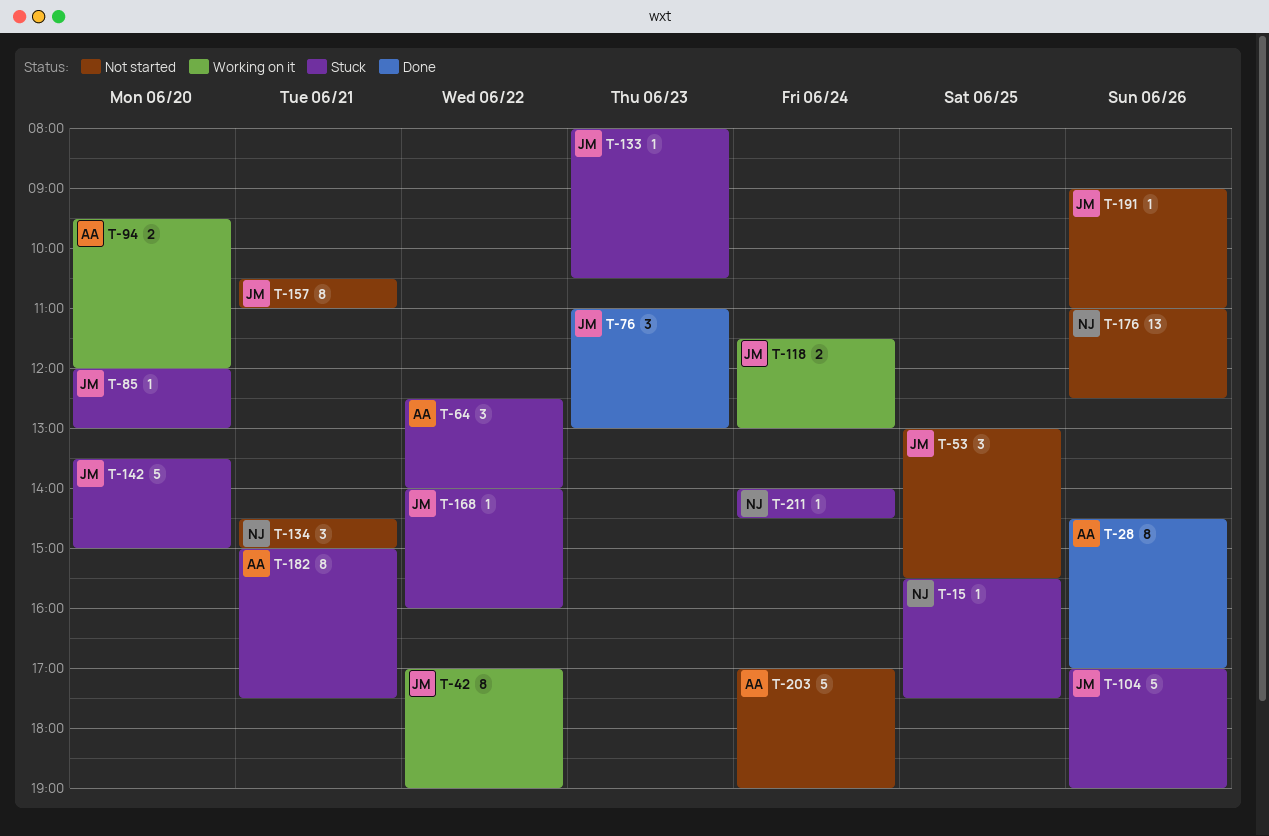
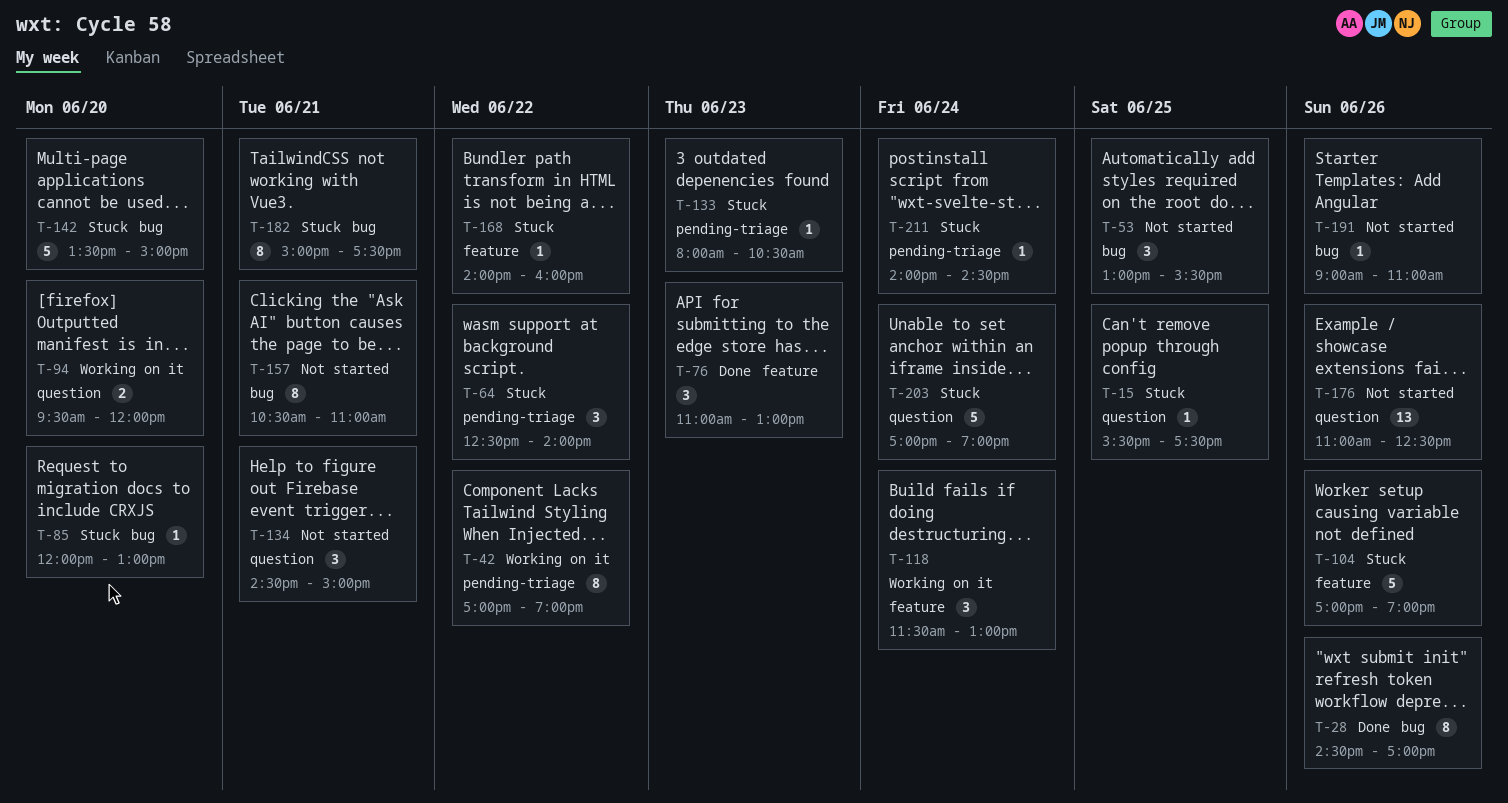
T-118, estimate: 2 -> 3
T-203, status: Not started -> Stuck

